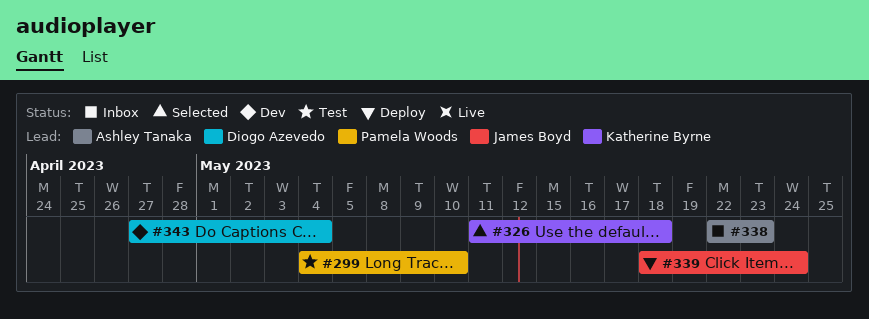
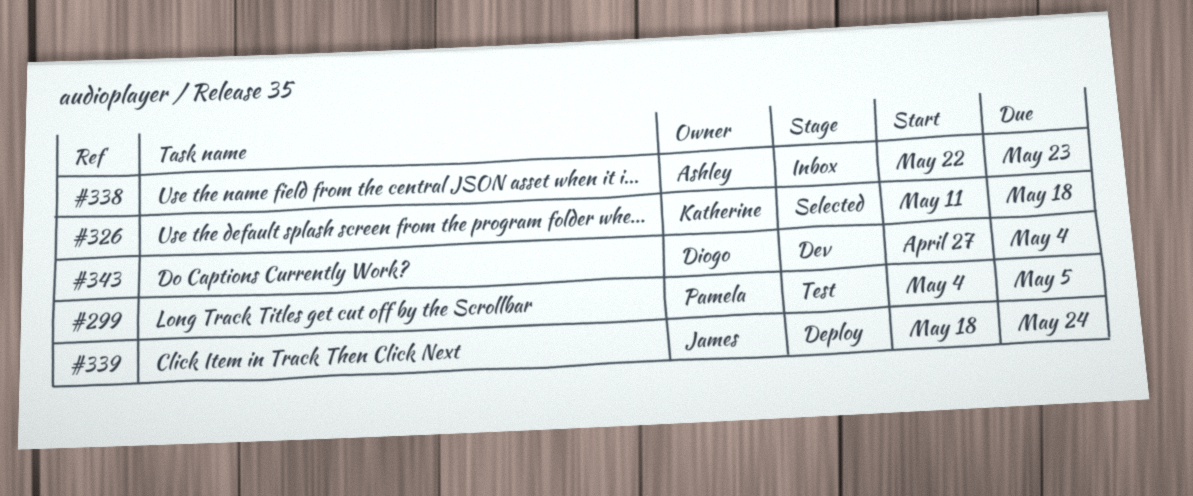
#299, due: May 10 -> May 5

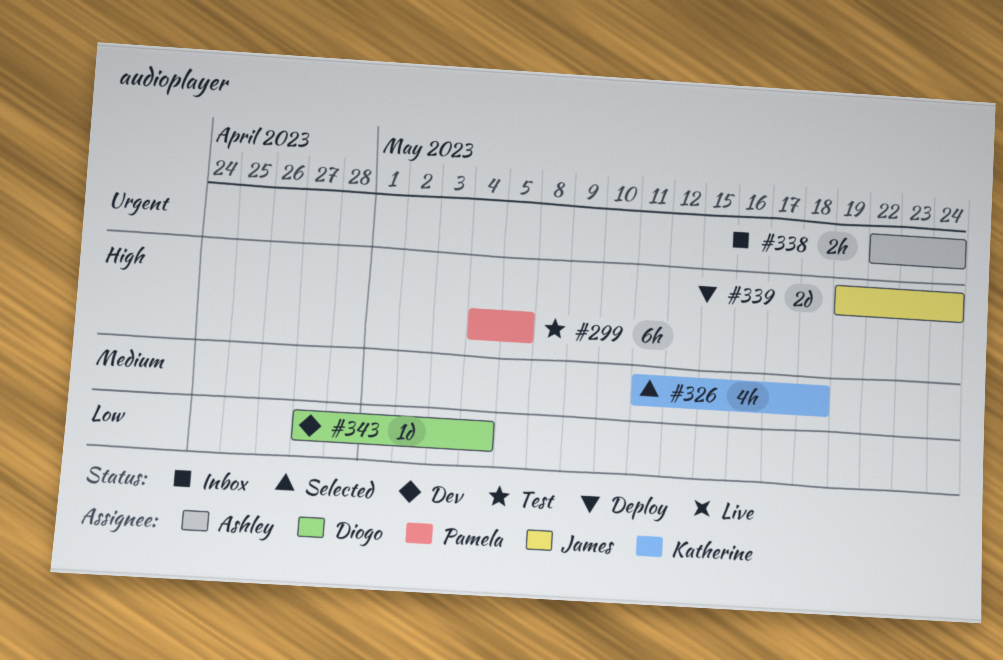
#338, due: May 23 -> May 24
#339, start: May 18 -> May 19

